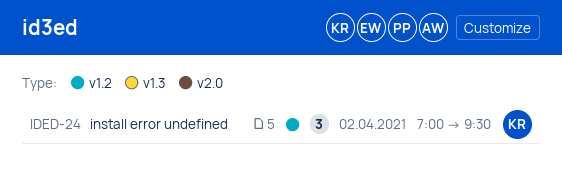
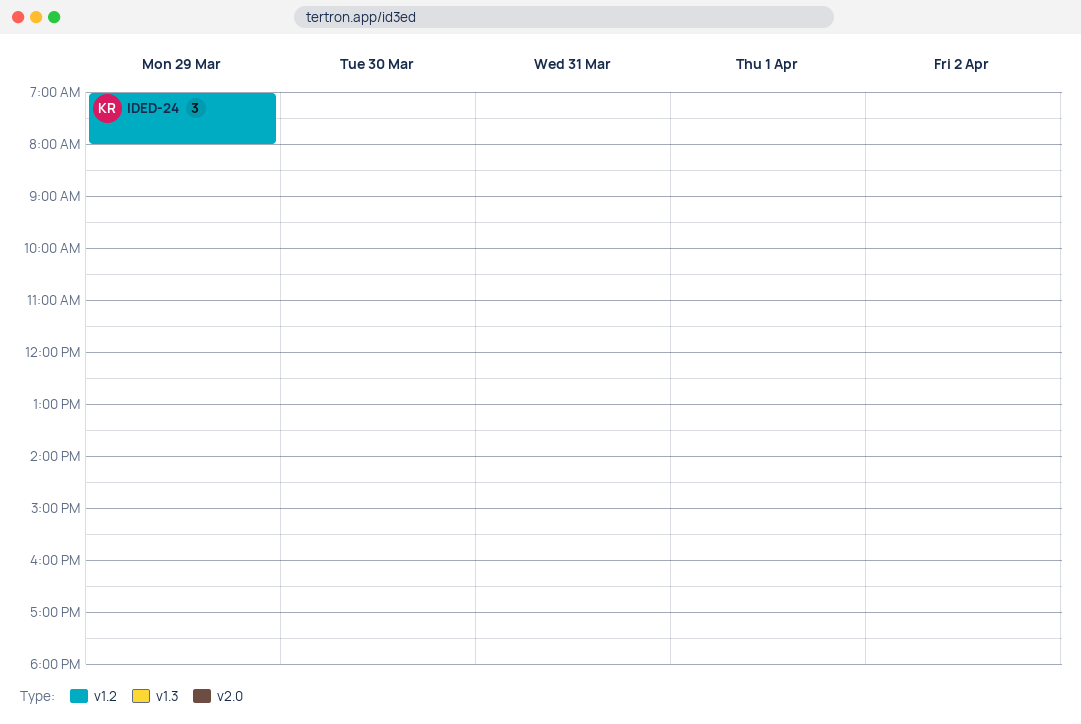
IDED-24, day: Apr 2 -> Mar 29
IDED-24, ends: 09:30 -> 08:00

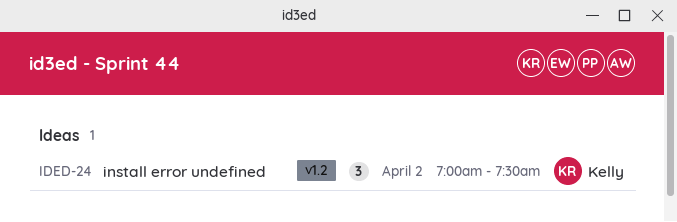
IDED-24, day: Mar 29 -> Apr 2
IDED-24, ends: 08:00 -> 07:30

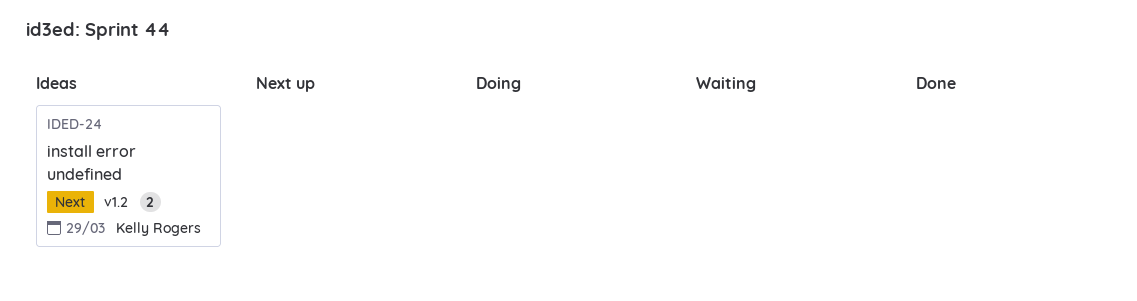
IDED-24, estimate: 3 -> 2
IDED-24, day: Apr 2 -> Mar 29

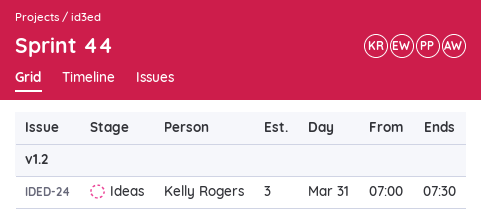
IDED-24, estimate: 2 -> 3
IDED-24, day: Mar 29 -> Mar 31

